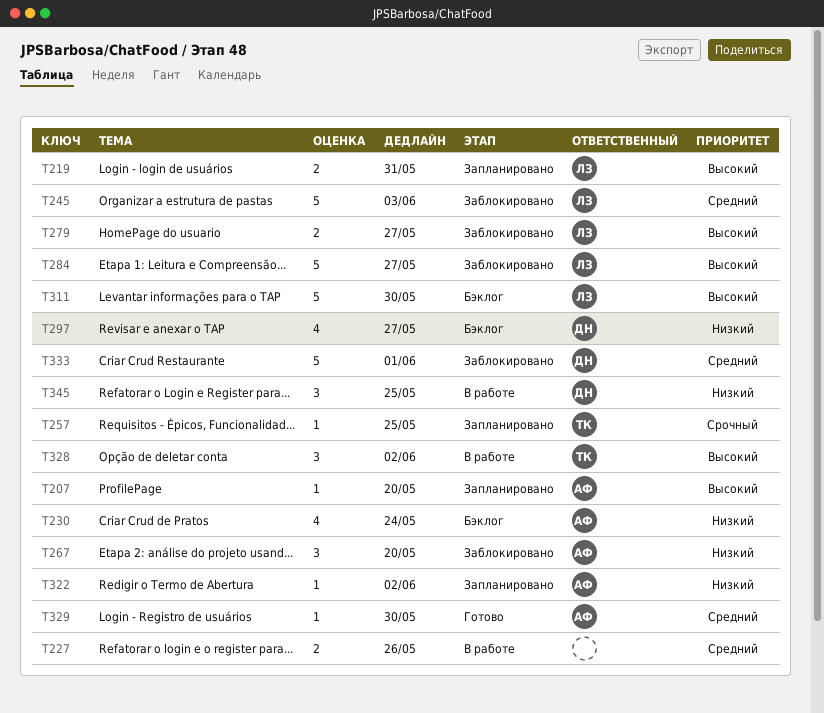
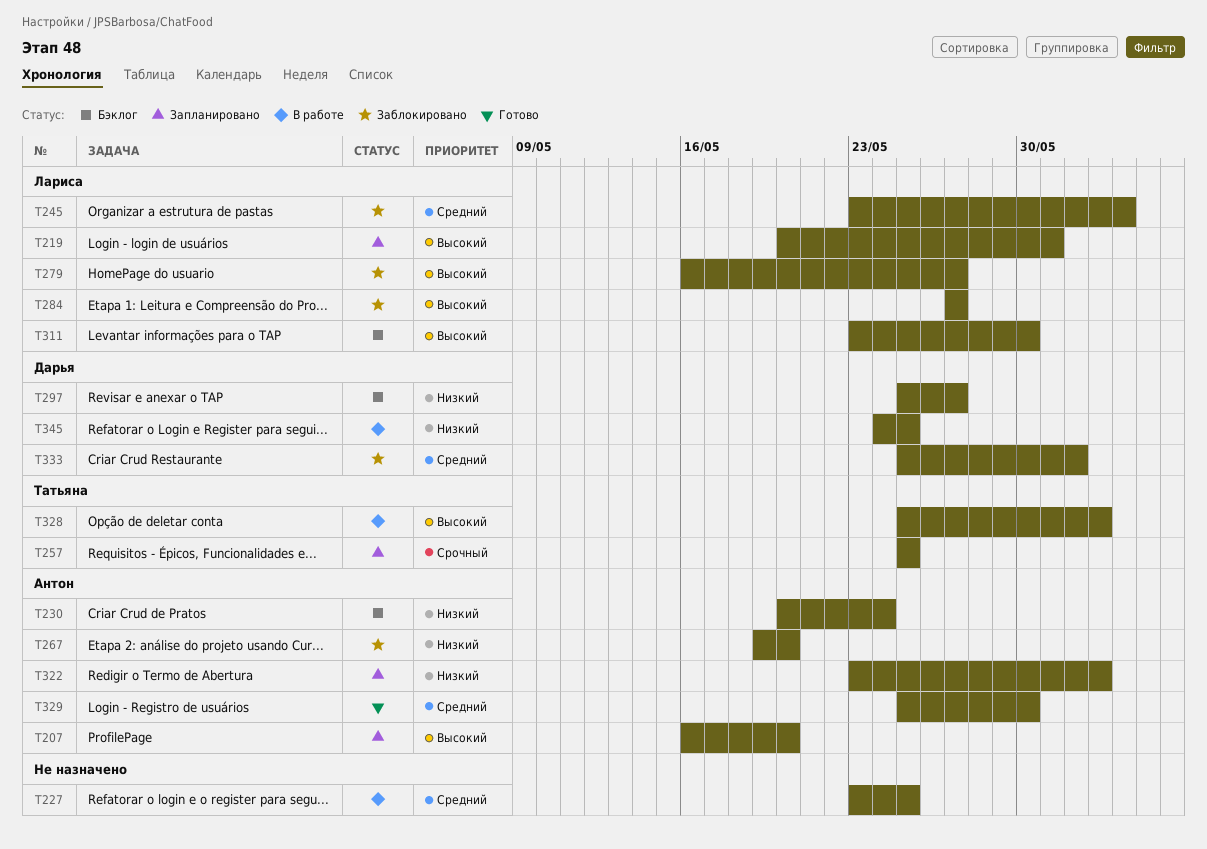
T227, due: May 26 -> May 25

